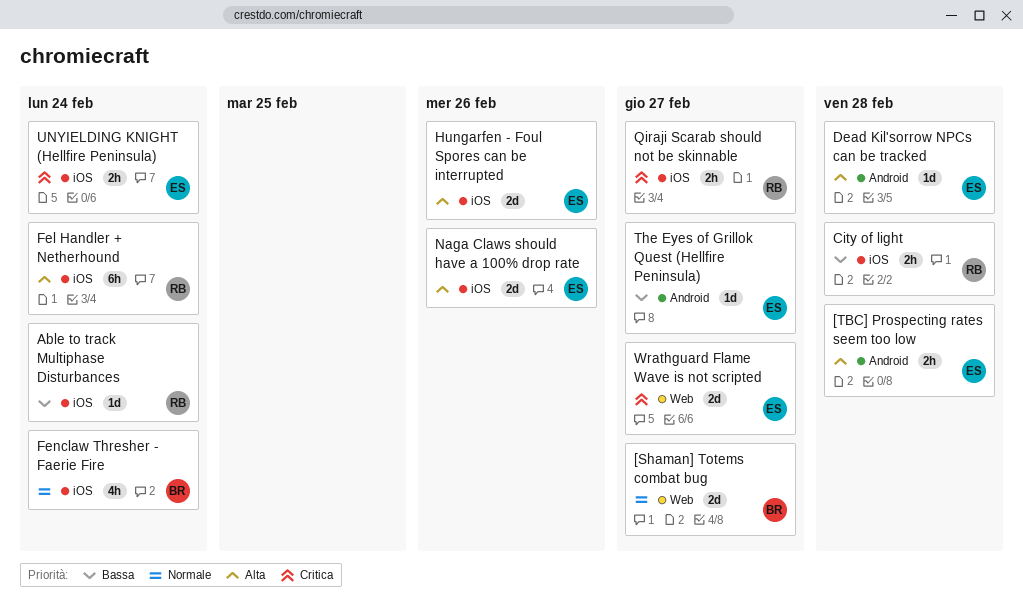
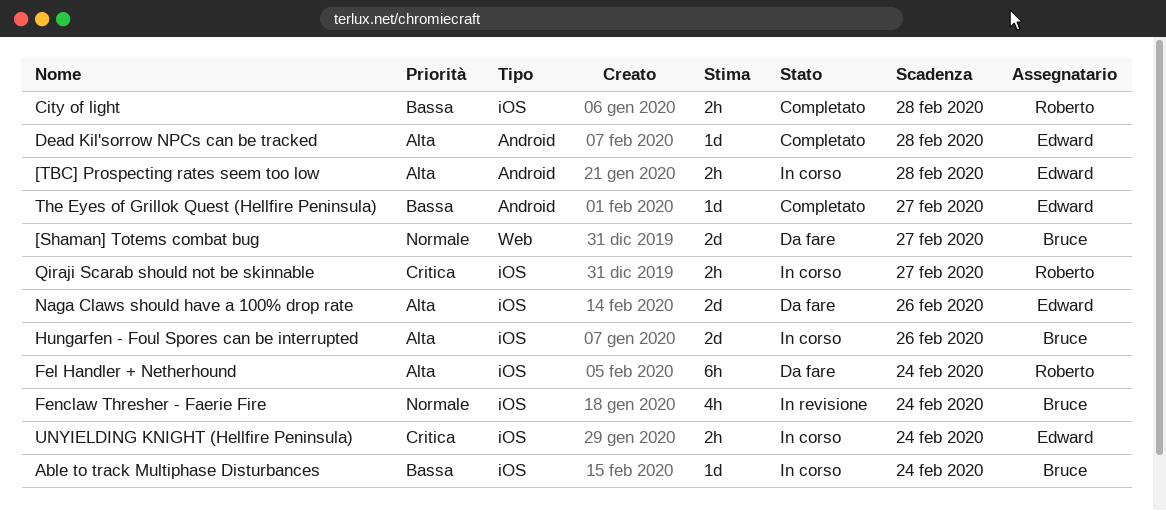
Able to track Multiphase Disturbances, owner: Roberto -> Bruce
Hungarfen - Foul Spores can be interrupted, owner: Edward -> Bruce
Wrathguard Flame Wave is not scripted: present -> none

